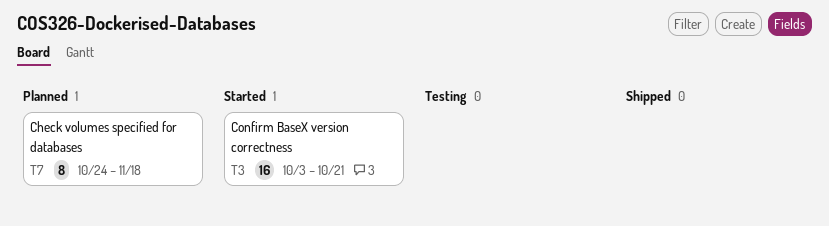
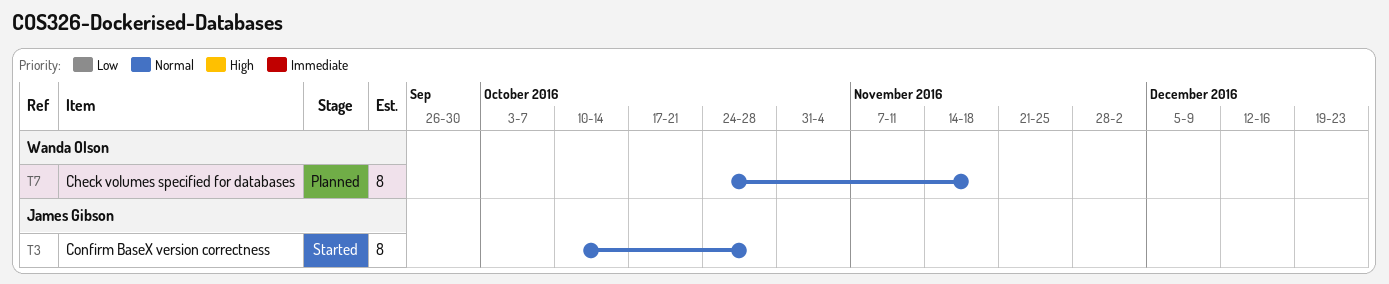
T3, estimate: 16 -> 8
T3, start: Oct 3 -> Oct 10
T3, due: Oct 21 -> Oct 28

